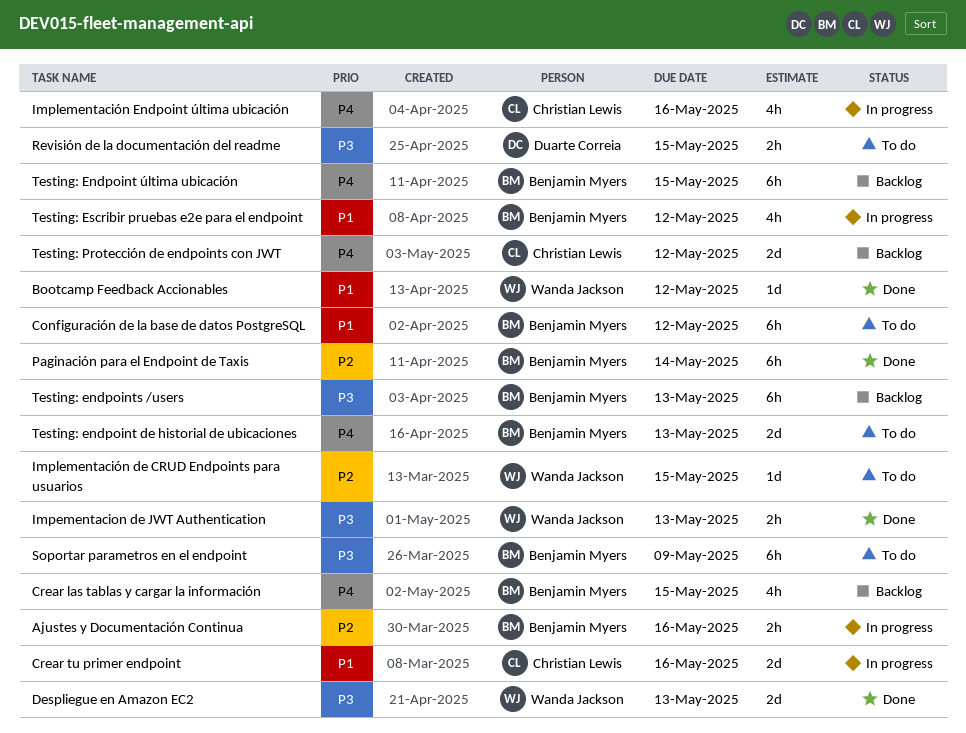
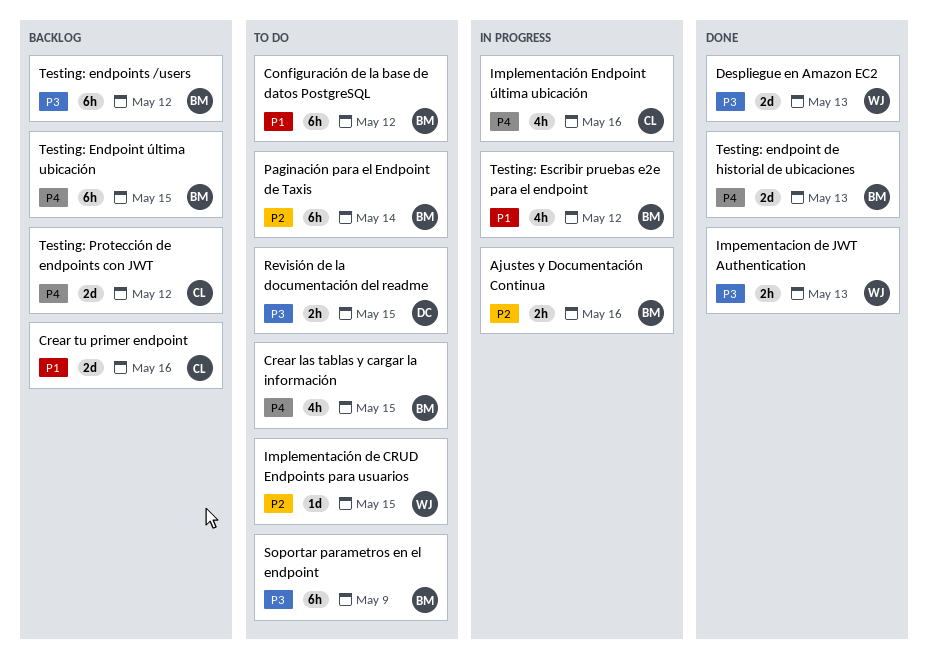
Bootcamp Feedback Accionables: present -> none
Crear las tablas y cargar la información, status: Backlog -> To do
Crear tu primer endpoint, status: In progress -> Backlog
Paginación para el Endpoint de Taxis, status: Done -> To do
Testing: endpoint de historial de ubicaciones, status: To do -> Done
Testing: endpoints /users, due: May 13 -> May 12

